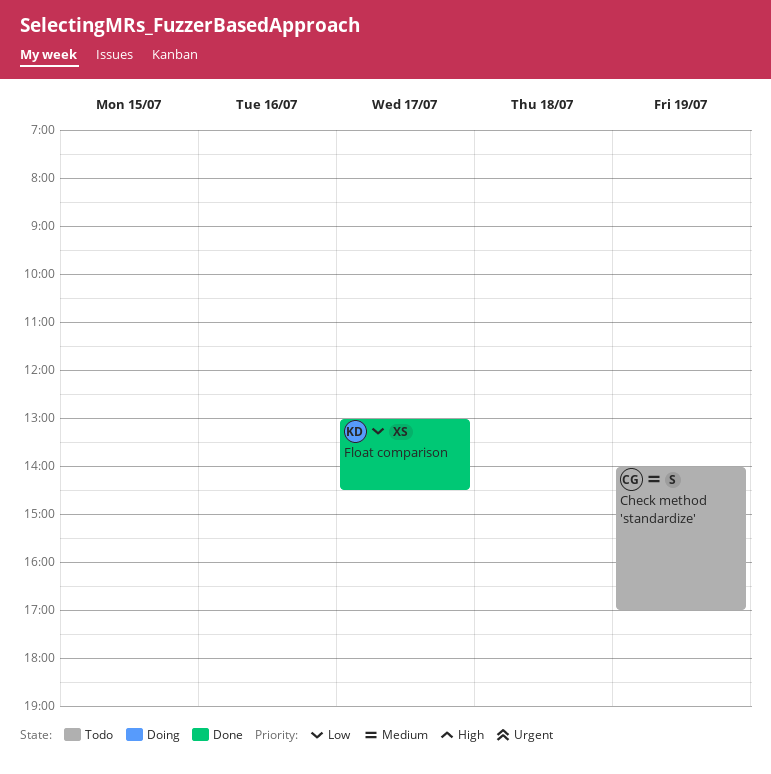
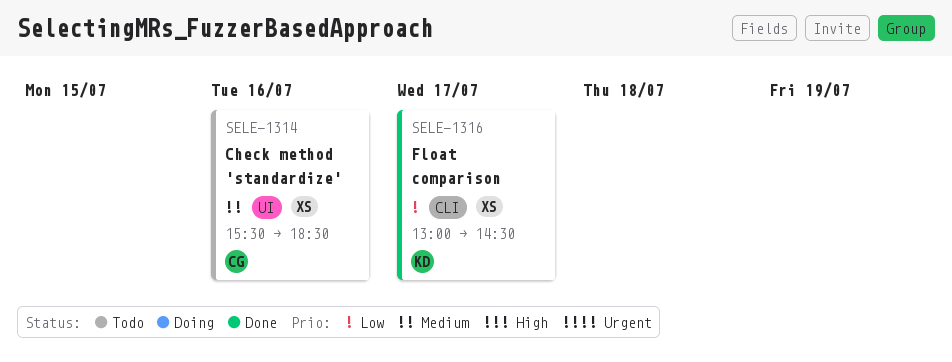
Check method 'standardize', estimate: S -> XS
Check method 'standardize', day: Jul 19 -> Jul 16
Check method 'standardize', begins: 14:00 -> 15:30
Check method 'standardize', ends: 17:00 -> 18:30

